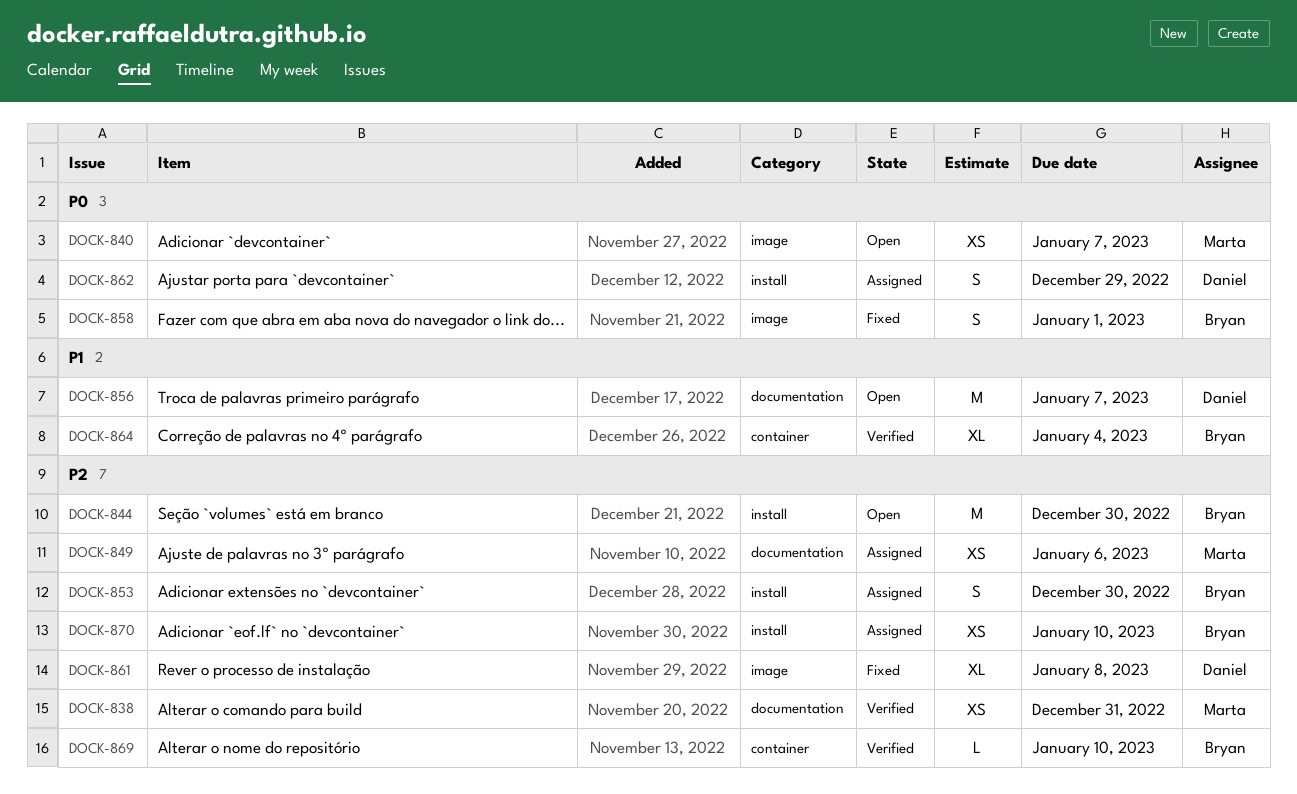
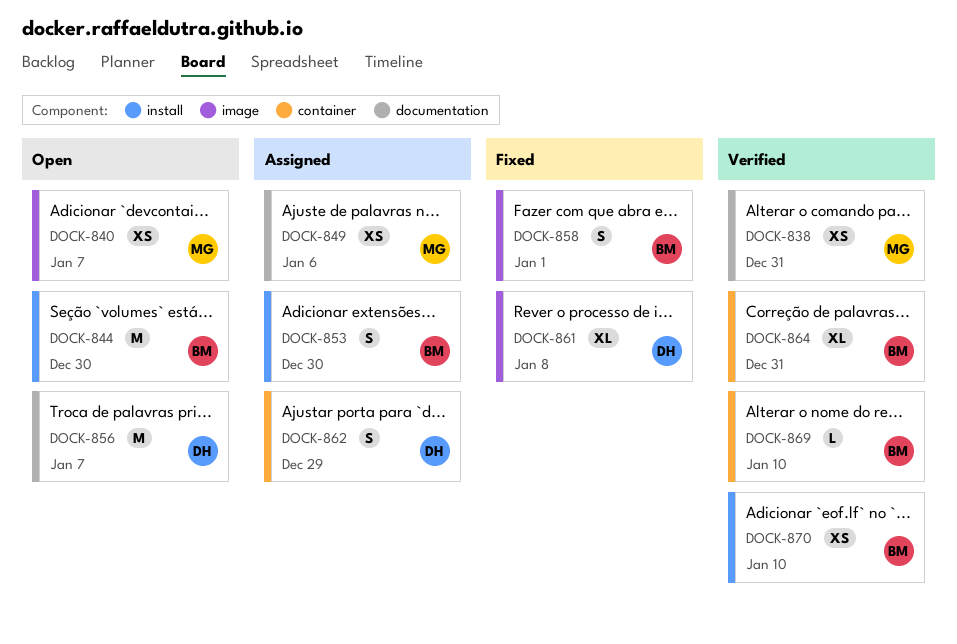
DOCK-862, label: install -> container
DOCK-864, due: Jan 4 -> Dec 31
DOCK-870, status: Assigned -> Verified

